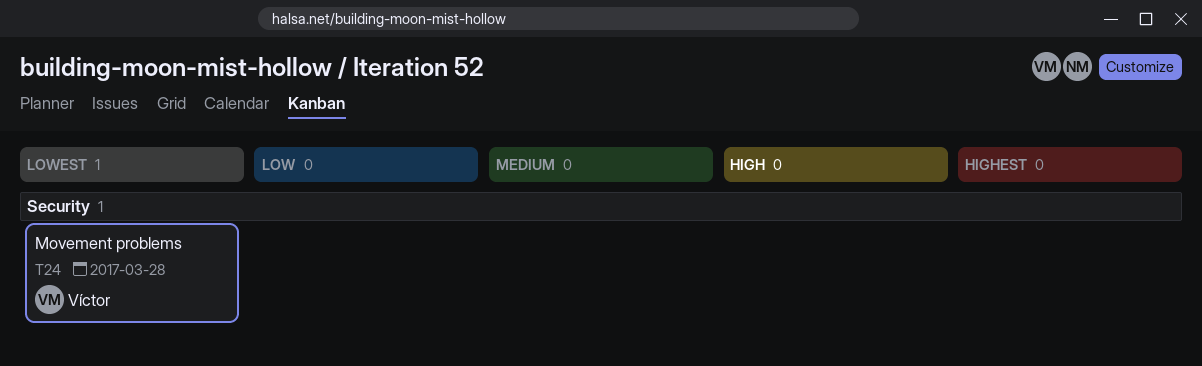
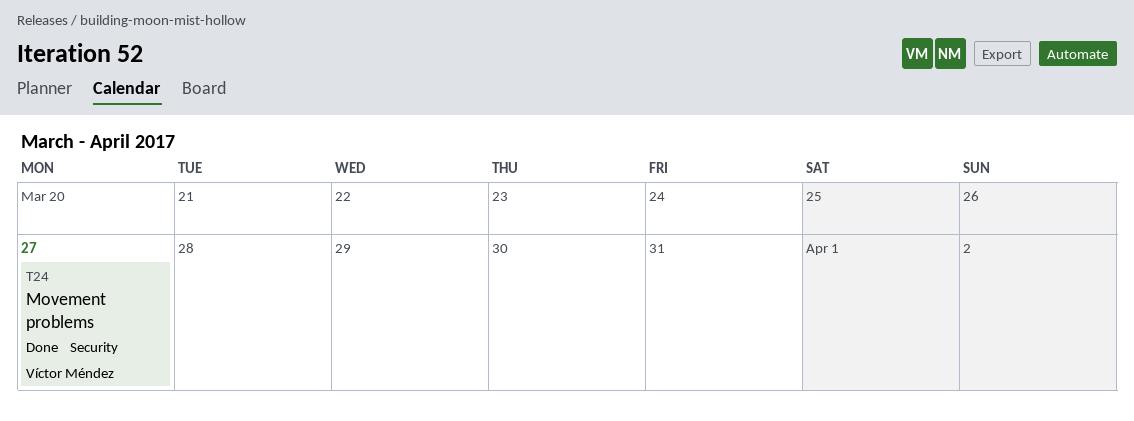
T24, due: Mar 28 -> Mar 27

